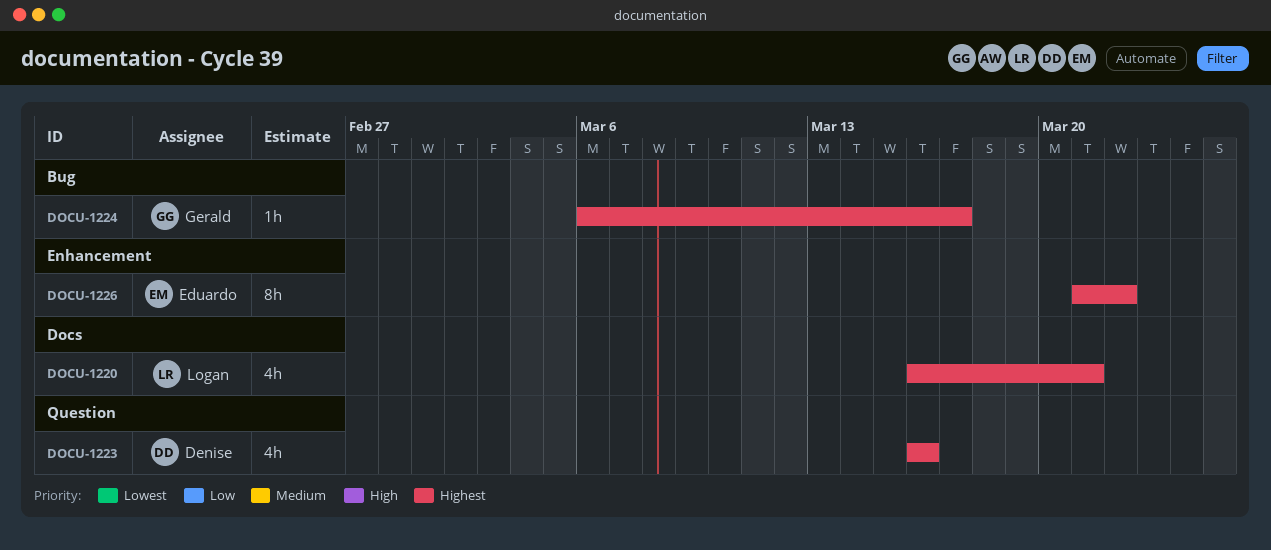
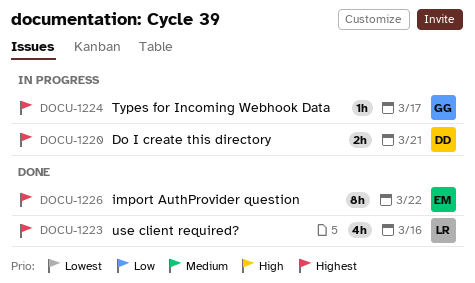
DOCU-1220, owner: Logan -> Denise
DOCU-1220, estimate: 4h -> 2h
DOCU-1223, owner: Denise -> Logan

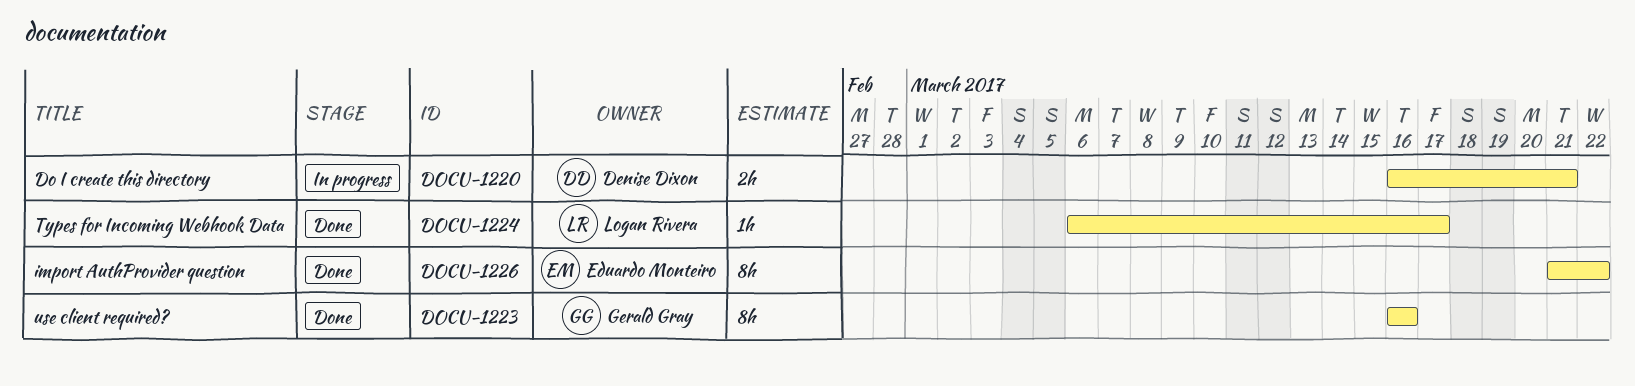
DOCU-1223, owner: Logan Rivera -> Gerald Gray
DOCU-1223, estimate: 4h -> 8h
DOCU-1224, status: In progress -> Done
DOCU-1224, owner: Gerald Gray -> Logan Rivera

